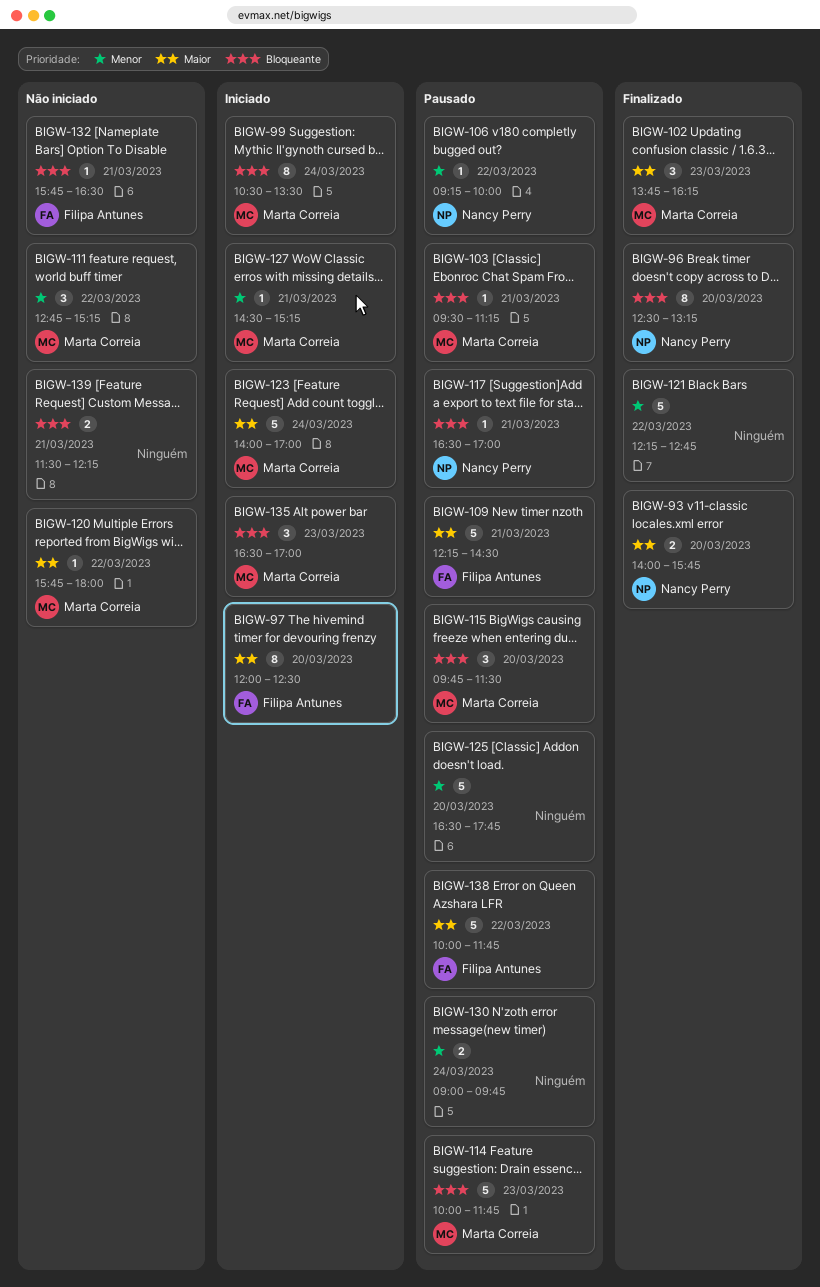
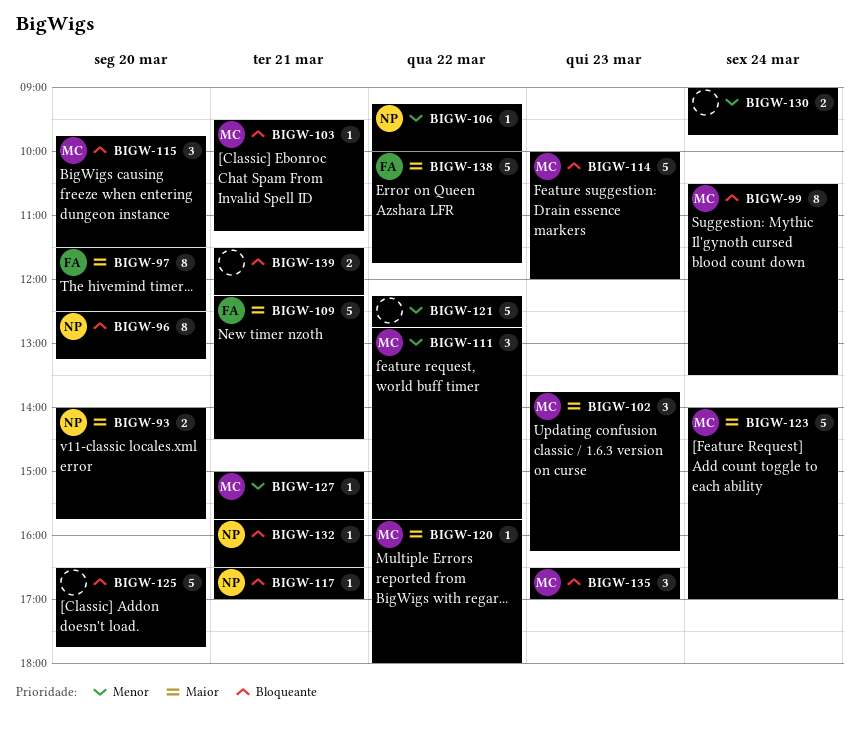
BIGW-97, begins: 12:00 -> 11:30
BIGW-111, ends: 15:15 -> 15:45
BIGW-114, ends: 11:45 -> 12:00
BIGW-125, priority: Menor -> Bloqueante
BIGW-127, begins: 14:30 -> 15:00
BIGW-127, ends: 15:15 -> 15:45
BIGW-132, owner: Filipa Antunes -> Nancy Perry

